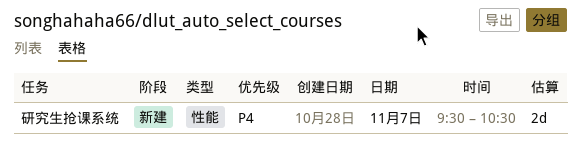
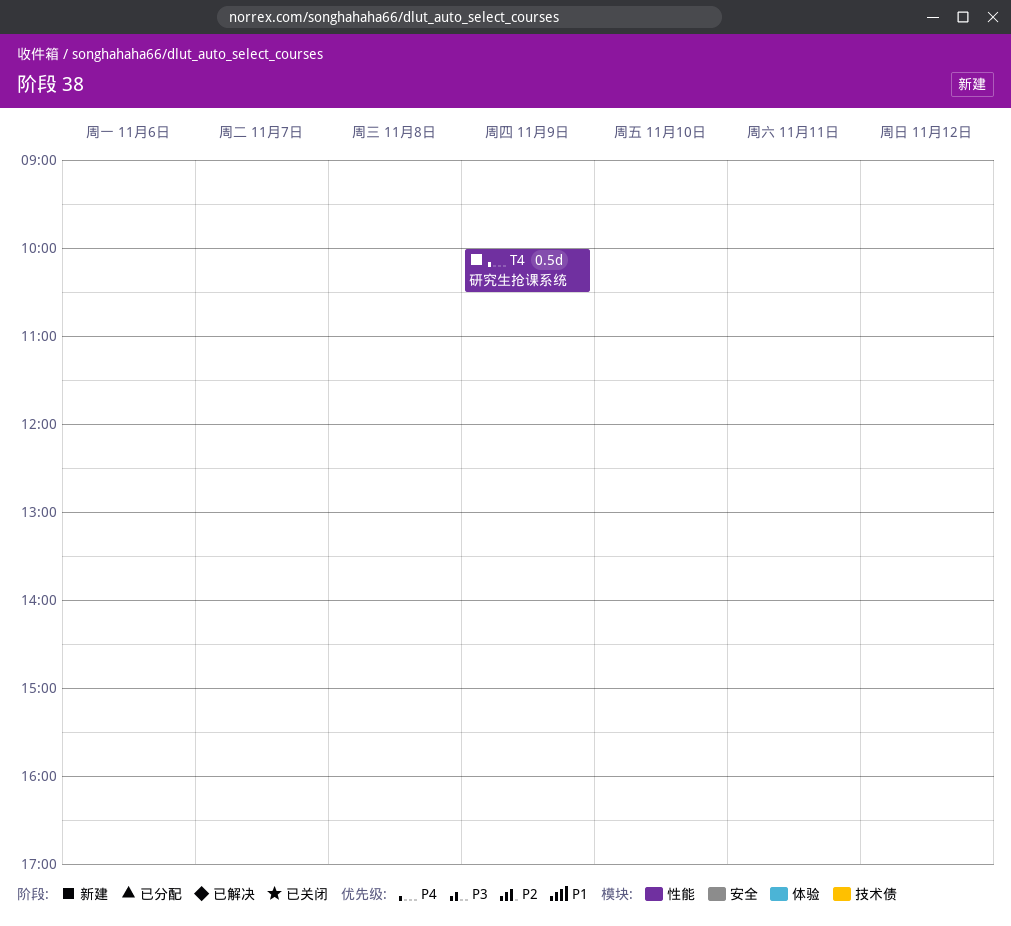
研究生抢课系统, estimate: 2d -> 0.5d
研究生抢课系统, day: Nov 7 -> Nov 9
研究生抢课系统, begins: 09:30 -> 10:00

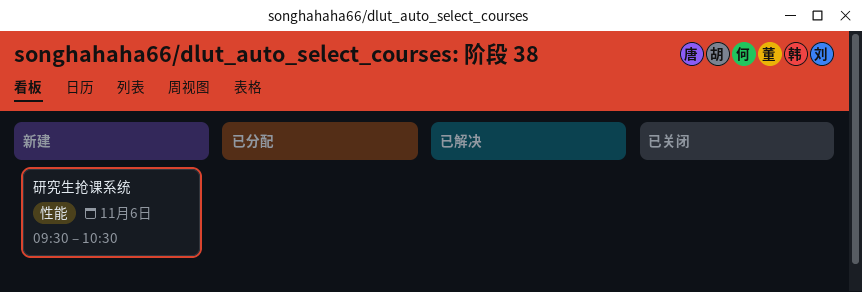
研究生抢课系统, day: Nov 9 -> Nov 6
研究生抢课系统, begins: 10:00 -> 09:30

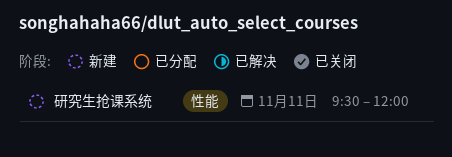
研究生抢课系统, day: Nov 6 -> Nov 11
研究生抢课系统, ends: 10:30 -> 12:00

